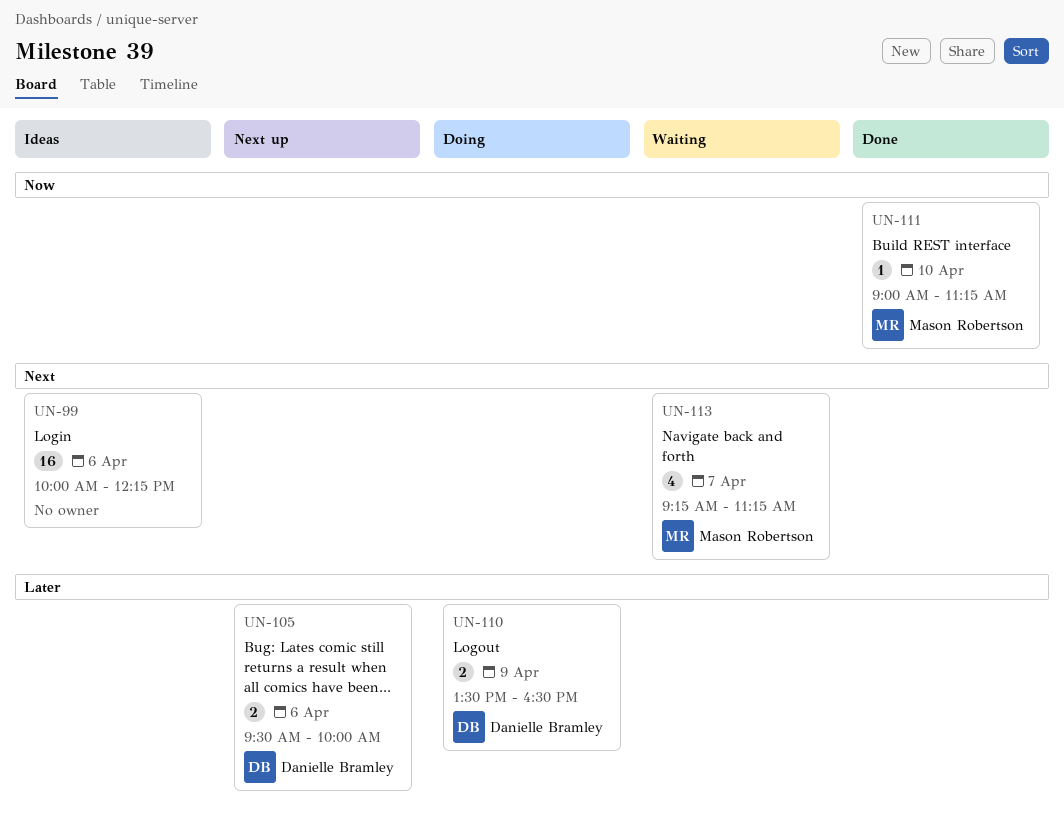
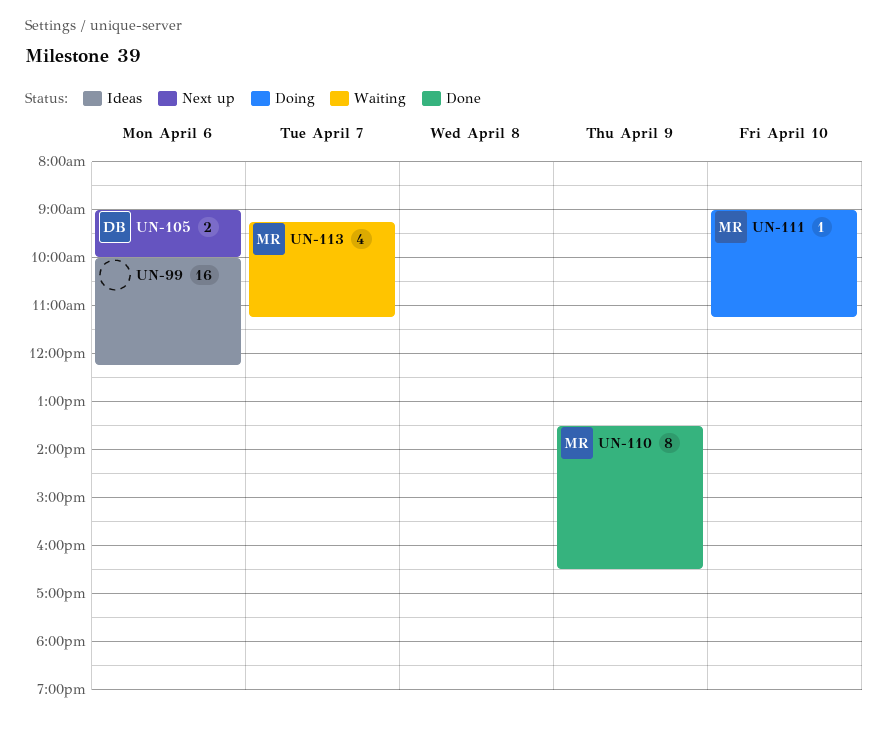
UN-105, begins: 09:30 -> 09:00
UN-110, status: Doing -> Done
UN-110, owner: Danielle Bramley -> Mason Robertson
UN-110, estimate: 2 -> 8
UN-111, status: Done -> Doing

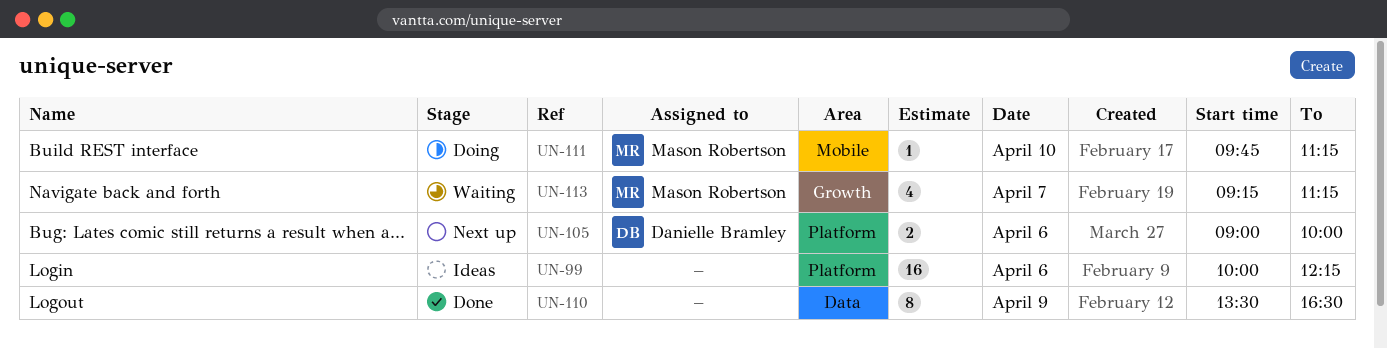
UN-110, owner: Mason Robertson -> none
UN-111, begins: 09:00 -> 09:45

